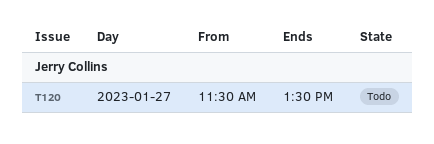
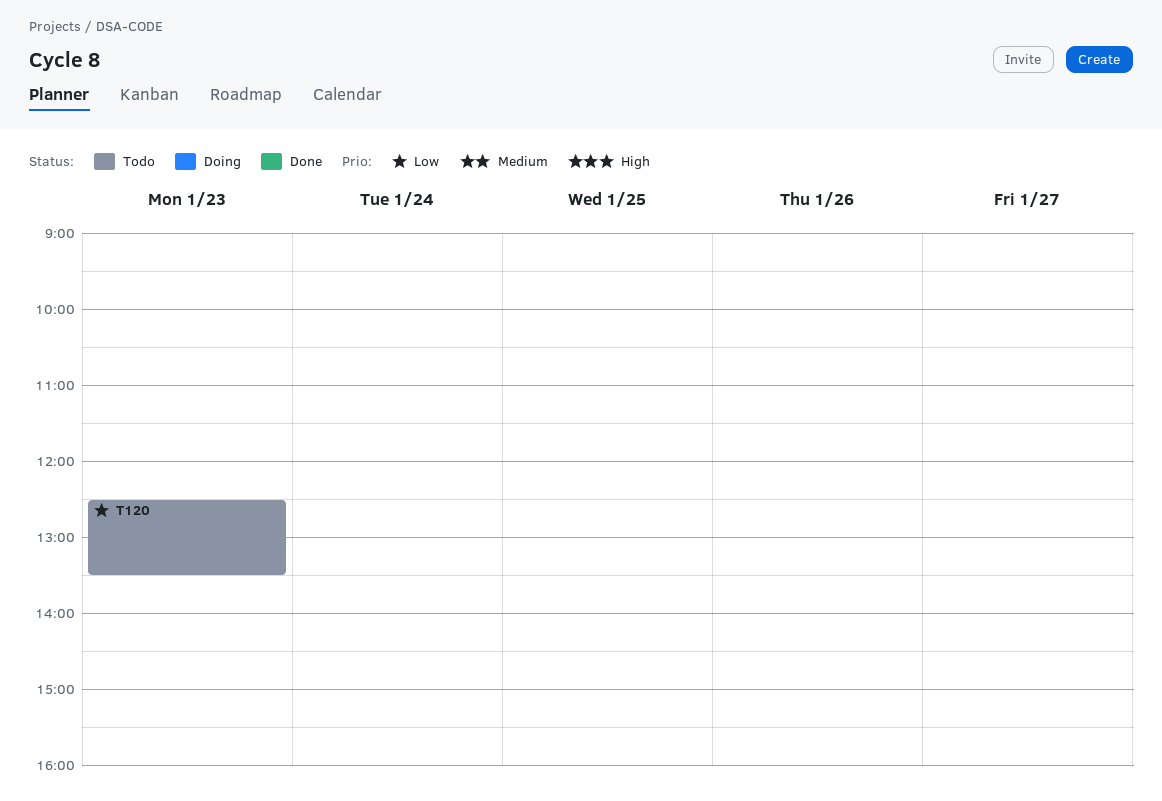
T120, day: Jan 27 -> Jan 23
T120, begins: 11:30 -> 12:30

